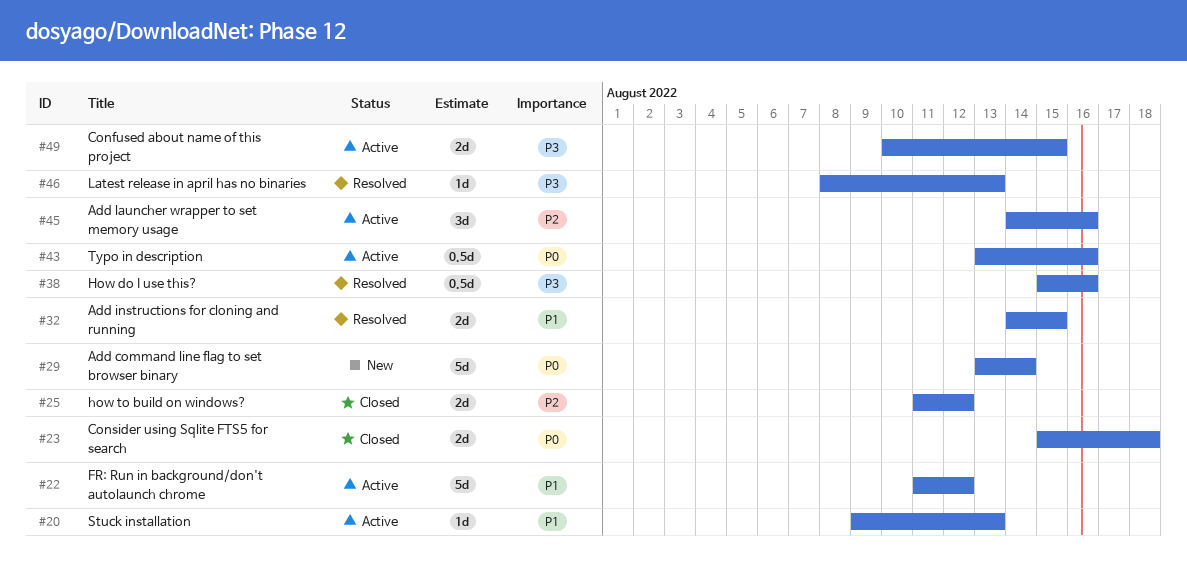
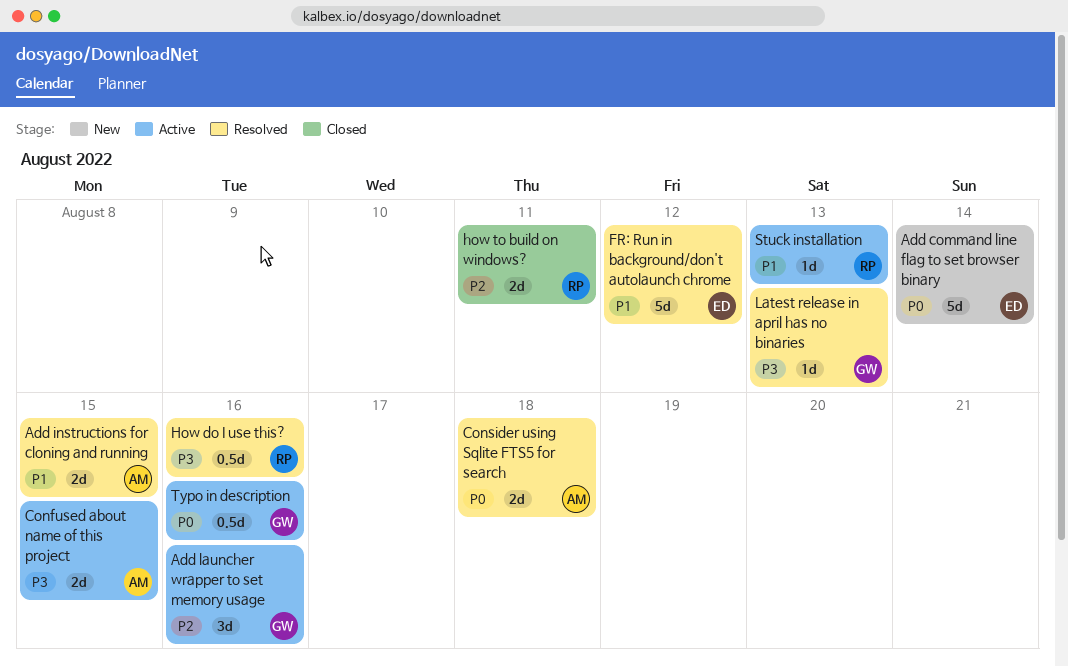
Consider using Sqlite FTS5 for search, status: Closed -> Resolved
FR: Run in background/don't autolaunch chrome, status: Active -> Resolved
how to build on windows?, due: Aug 12 -> Aug 11

